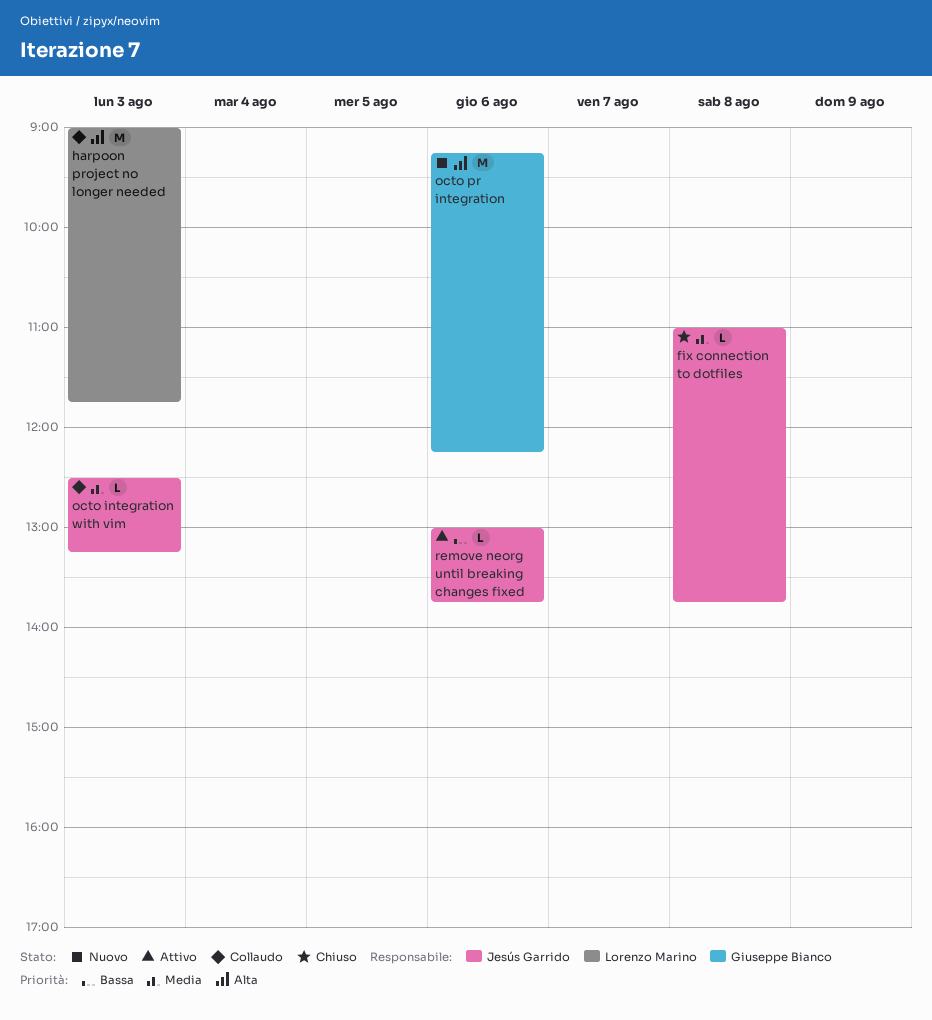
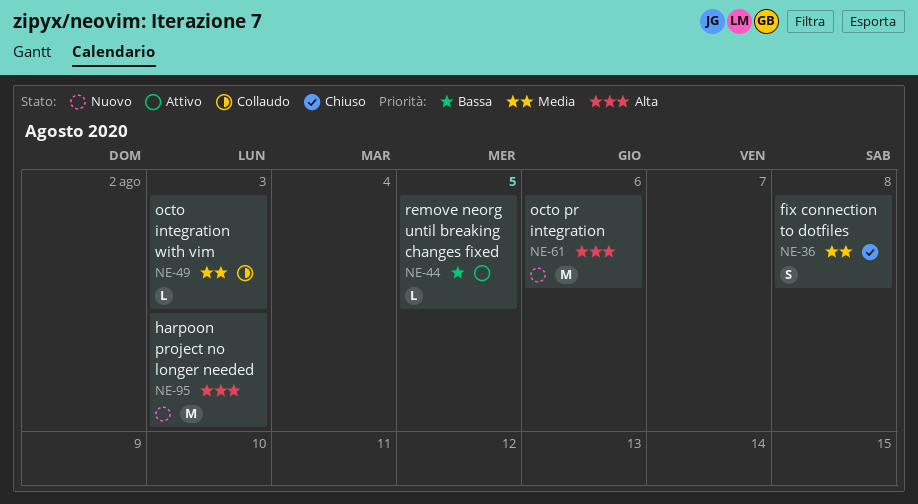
fix connection to dotfiles, estimate: L -> S
harpoon project no longer needed, status: Collaudo -> Nuovo
remove neorg until breaking changes fixed, day: Aug 6 -> Aug 5

